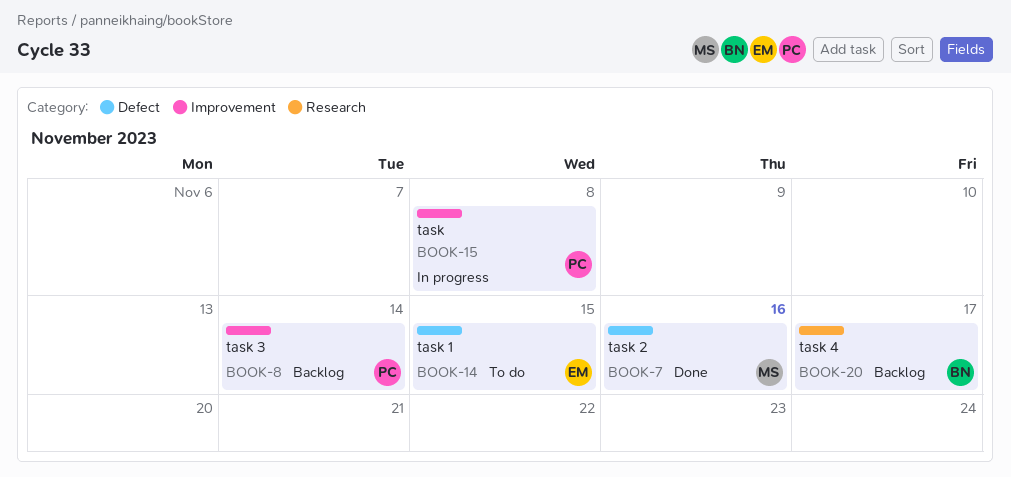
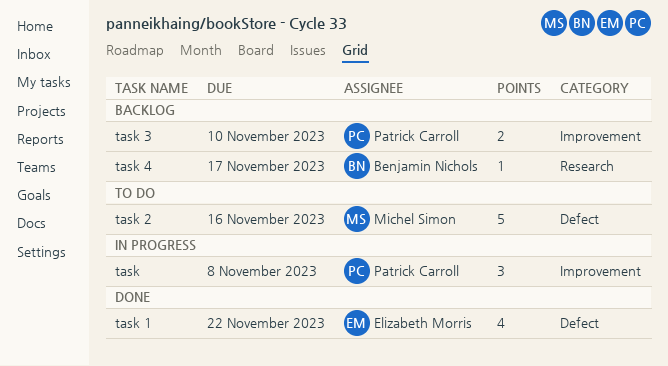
task 1, status: To do -> Done
task 1, due: Nov 15 -> Nov 22
task 2, status: Done -> To do
task 3, due: Nov 14 -> Nov 10

